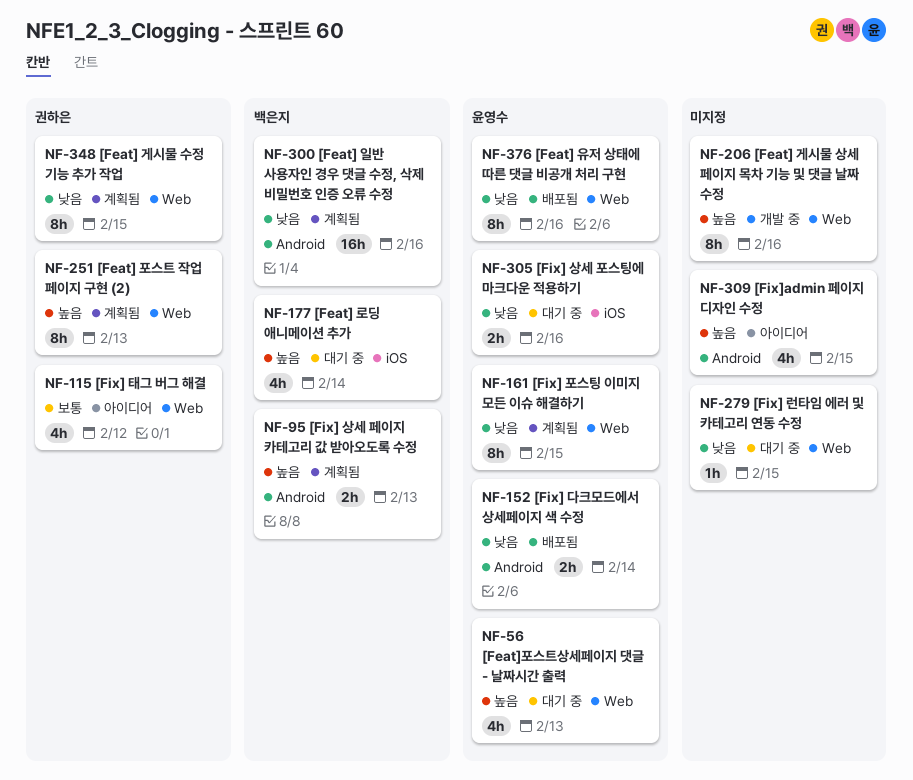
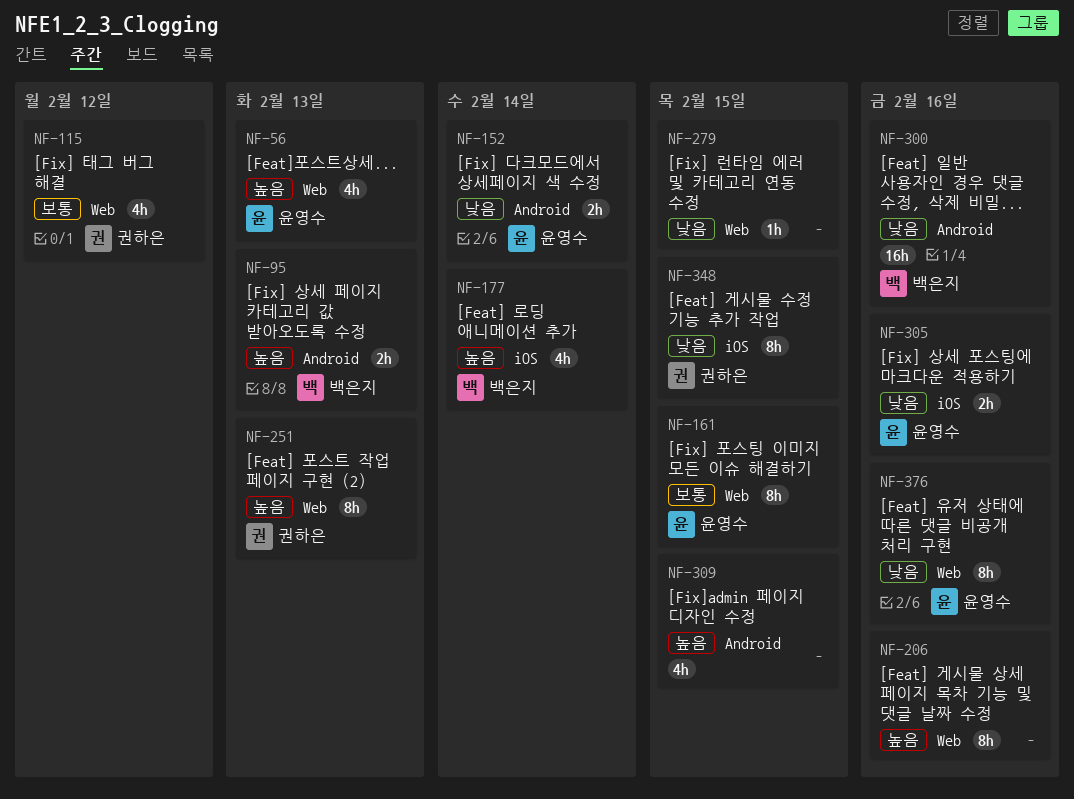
NF-161, priority: 낮음 -> 보통
NF-348, label: Web -> iOS

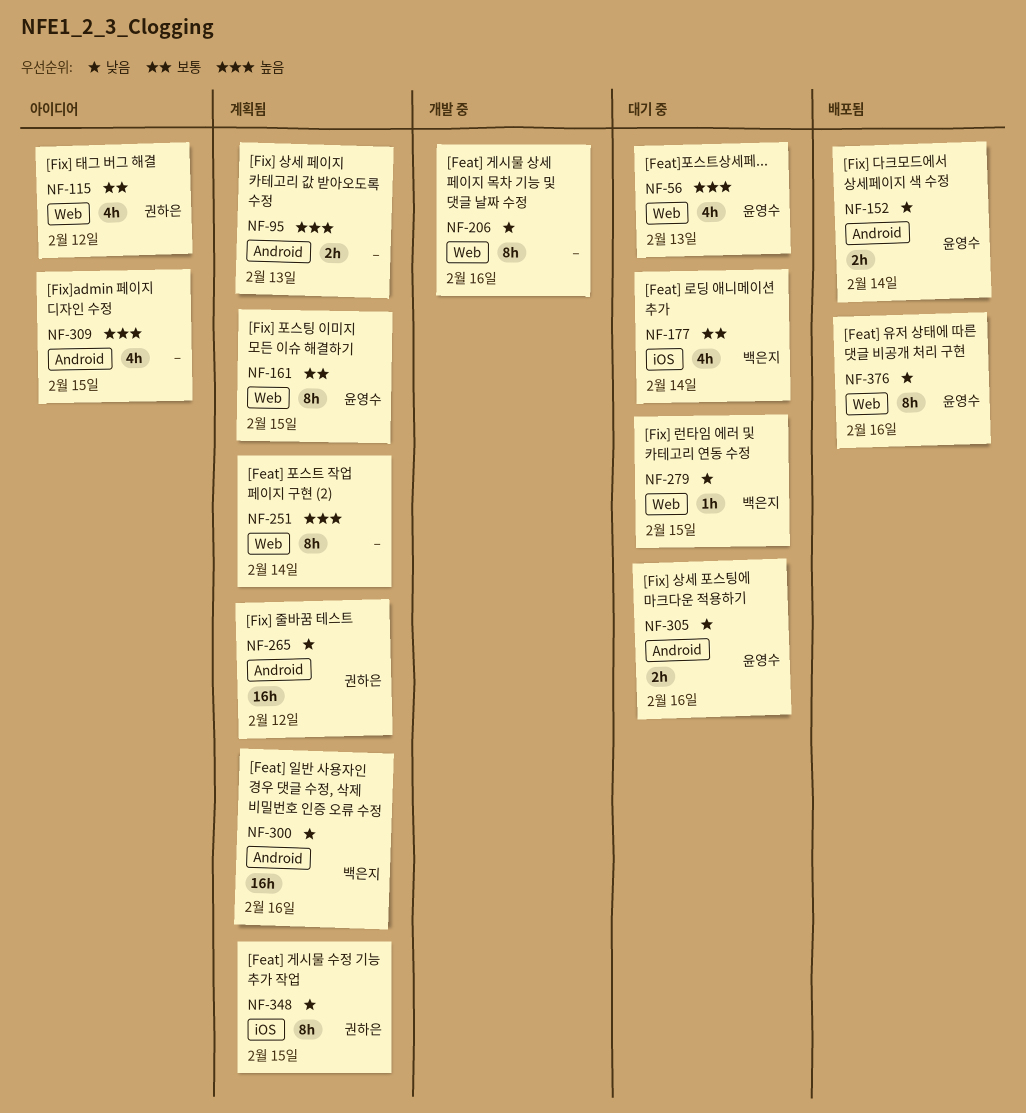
NF-95, owner: 백은지 -> none
NF-177, priority: 높음 -> 보통
NF-206, priority: 높음 -> 낮음
NF-251, owner: 권하은 -> none
NF-251, due: Feb 13 -> Feb 14
NF-265: none -> present
NF-279, owner: none -> 백은지
NF-305, label: iOS -> Android

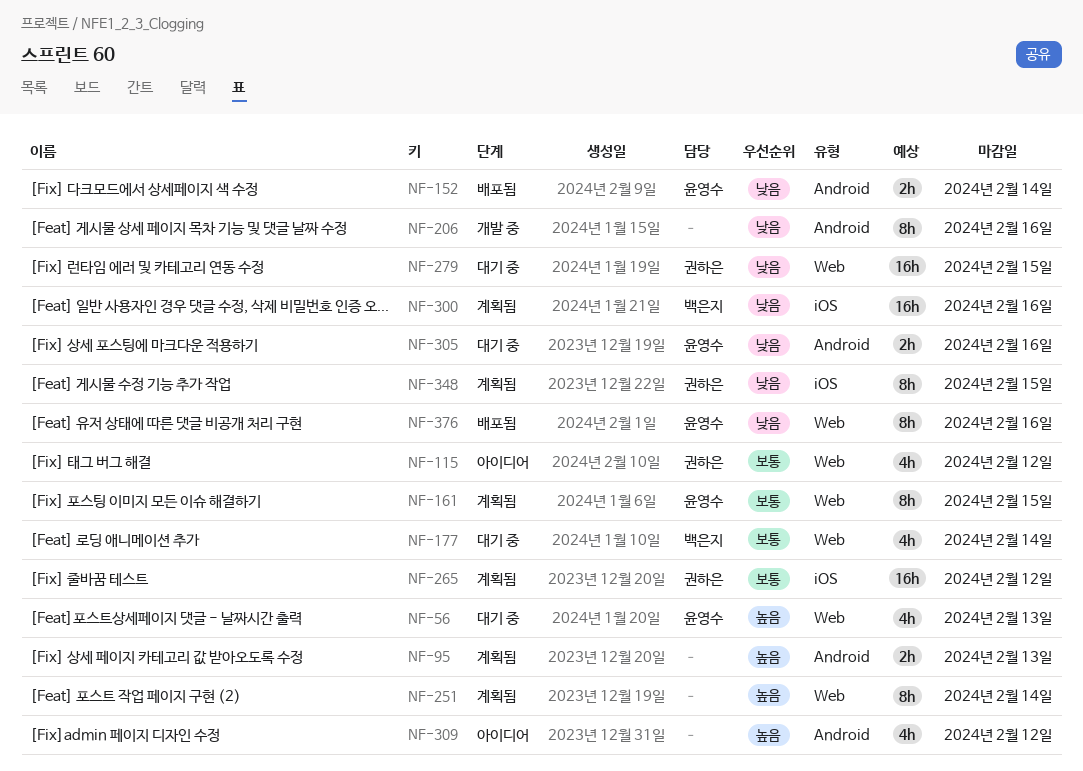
NF-177, label: iOS -> Web
NF-206, label: Web -> Android
NF-265, priority: 낮음 -> 보통
NF-265, label: Android -> iOS
NF-279, owner: 백은지 -> 권하은
NF-279, estimate: 1h -> 16h
NF-300, label: Android -> iOS
NF-309, due: Feb 15 -> Feb 12

